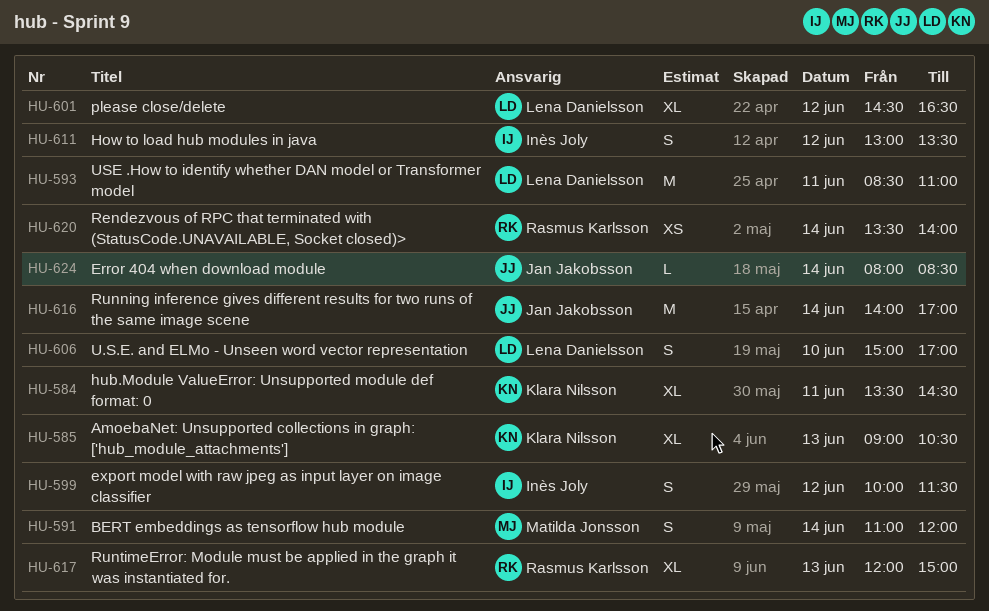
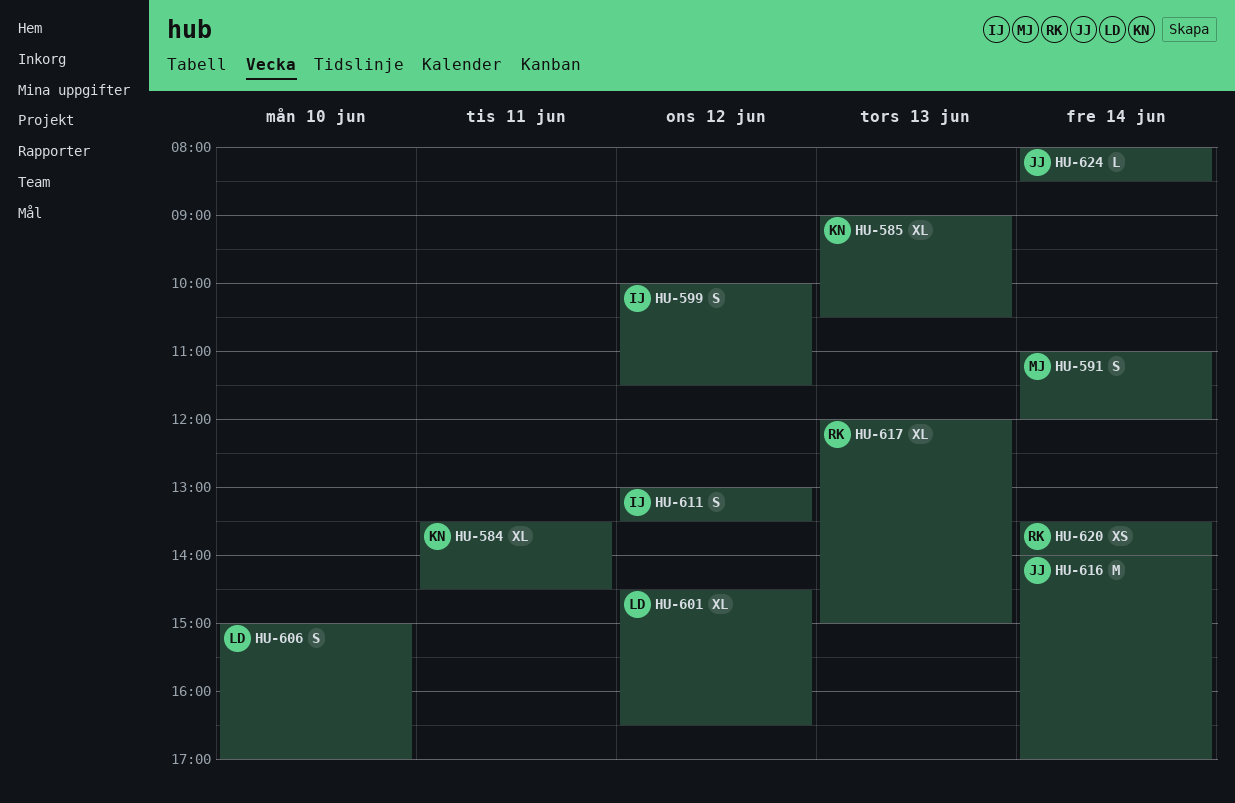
HU-593: present -> none

